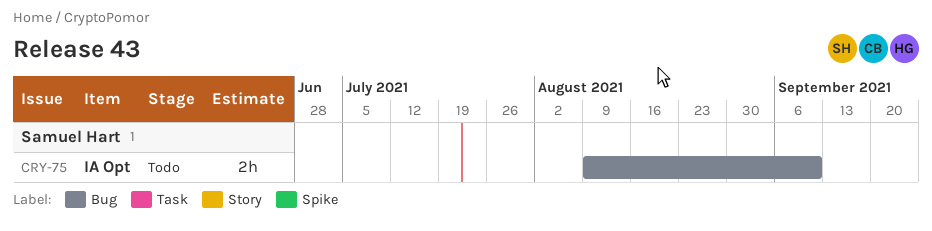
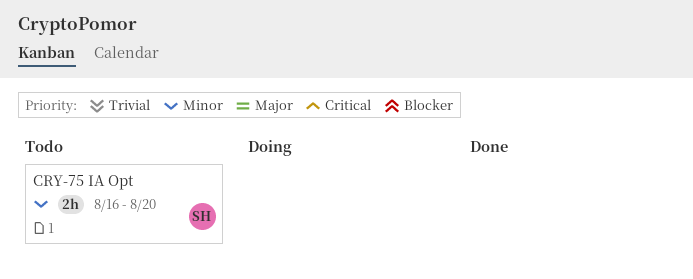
CRY-75, start: Aug 9 -> Aug 16
CRY-75, due: Sep 10 -> Aug 20

